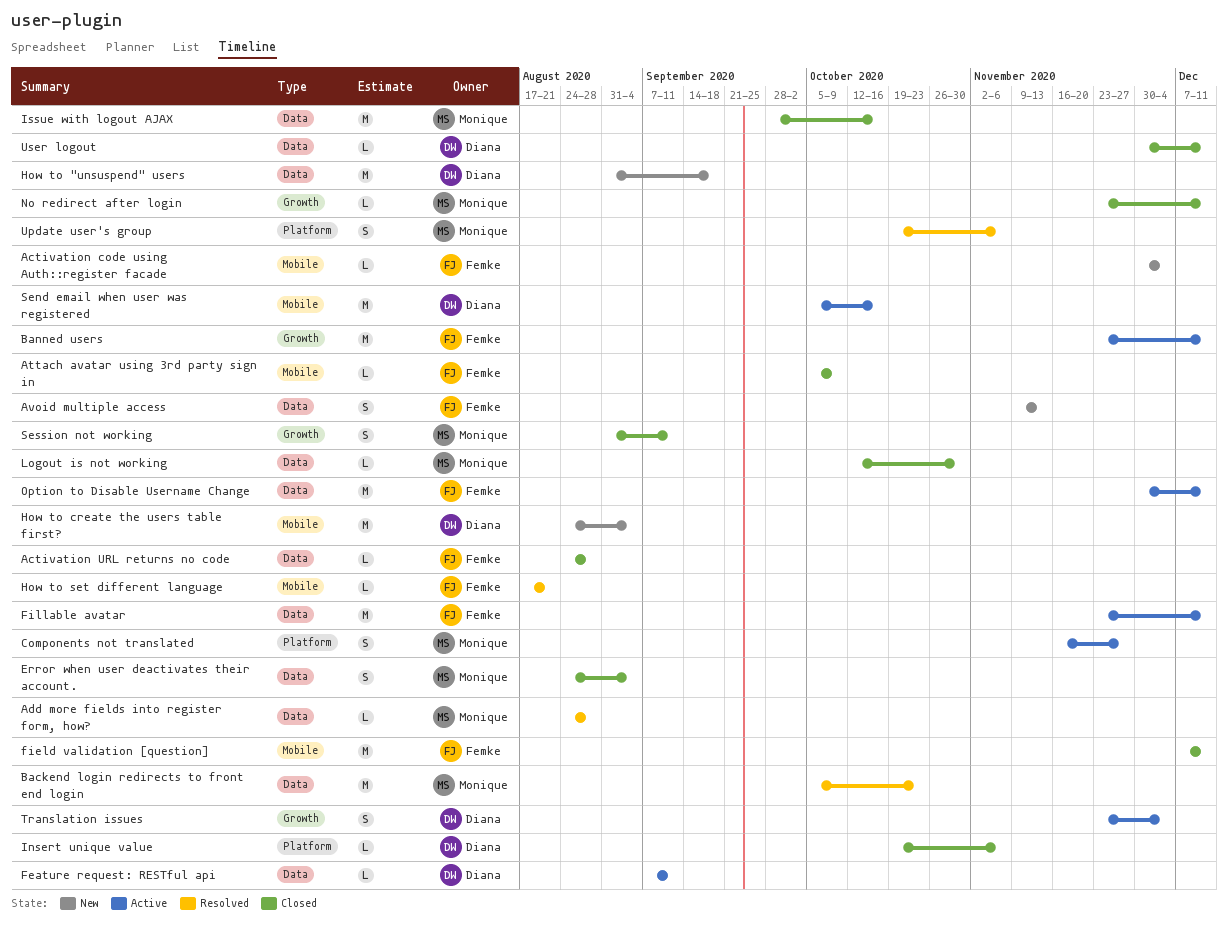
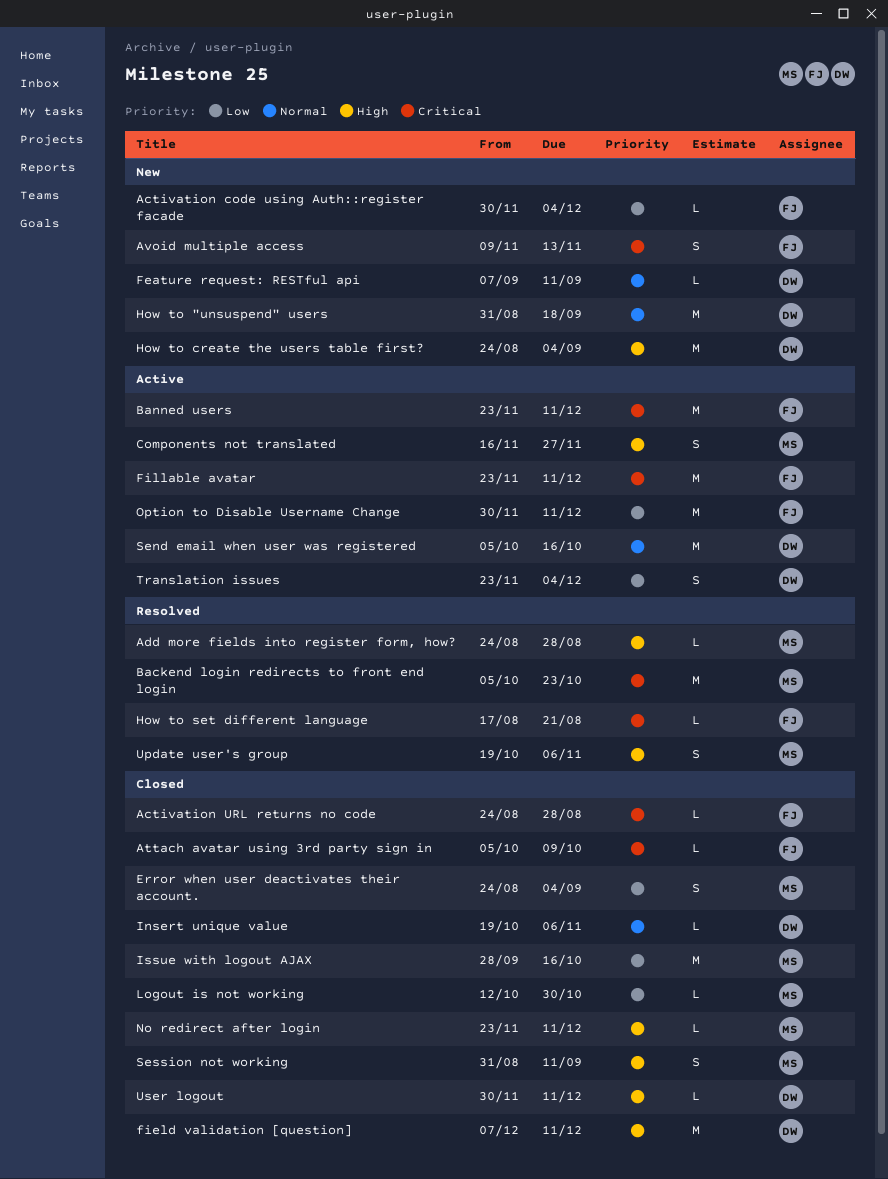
Feature request: RESTful api, status: Active -> New
field validation [question], owner: Femke -> Diana

